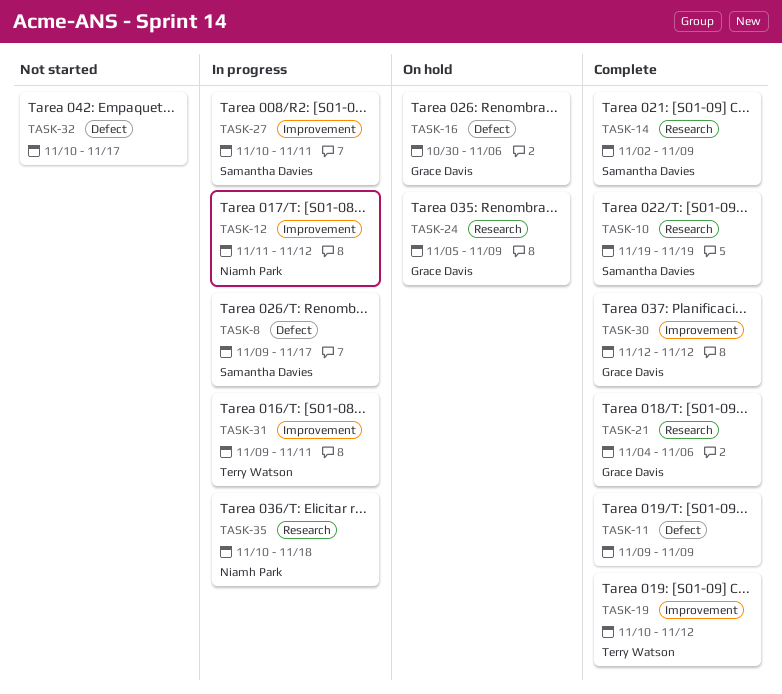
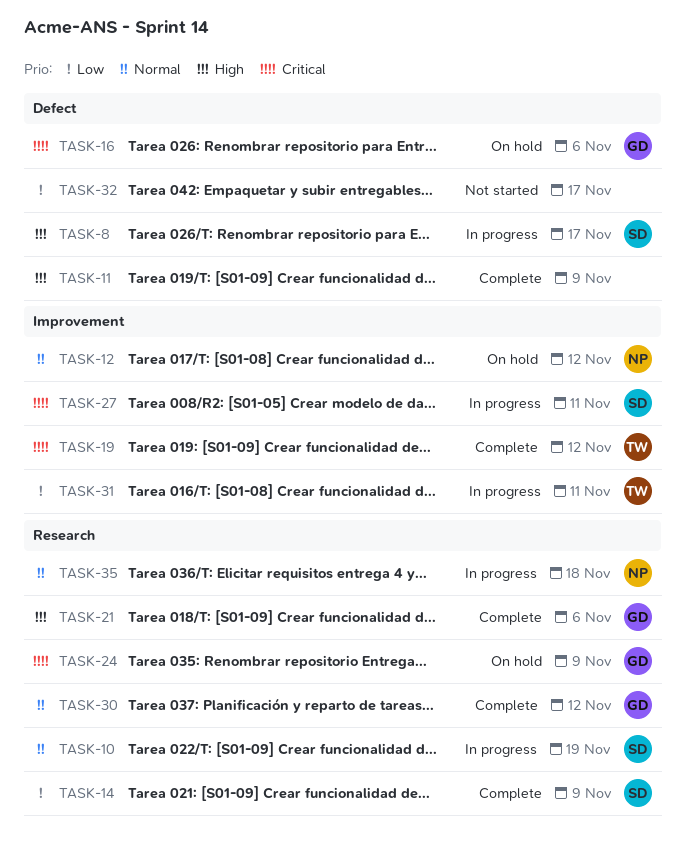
TASK-10, status: Complete -> In progress
TASK-12, status: In progress -> On hold
TASK-30, label: Improvement -> Research

